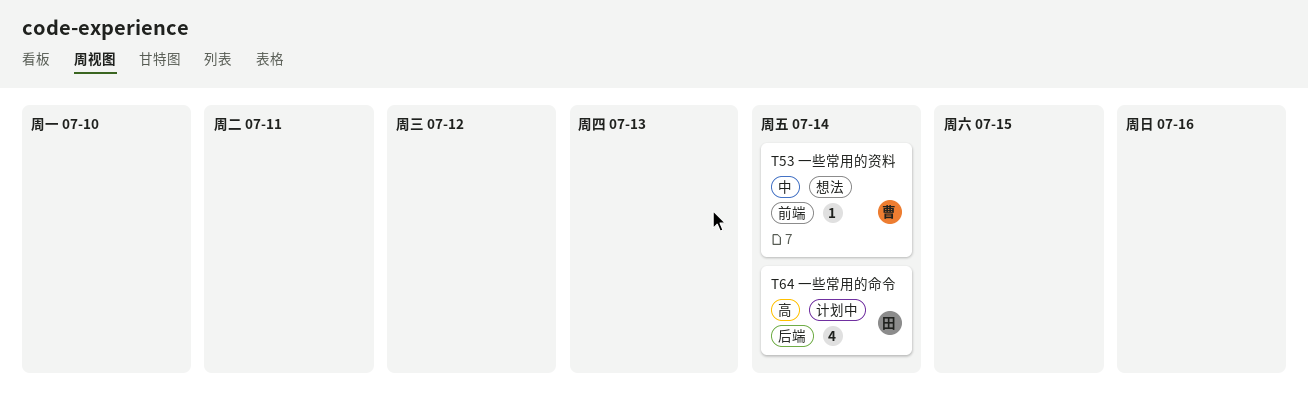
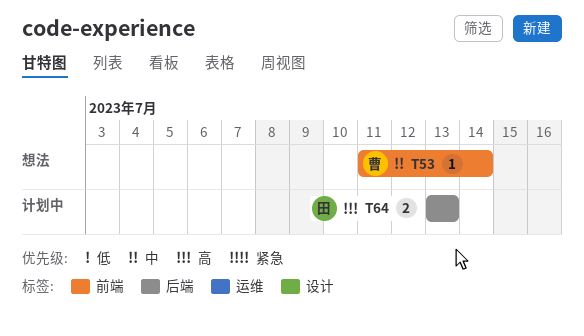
T64, estimate: 4 -> 2
T64, due: Jul 14 -> Jul 13

